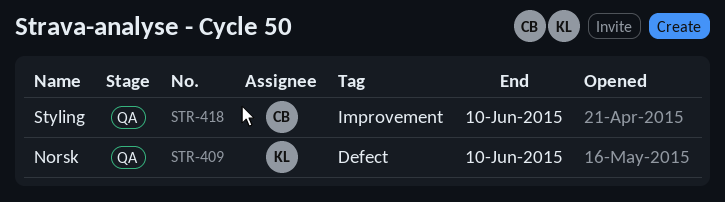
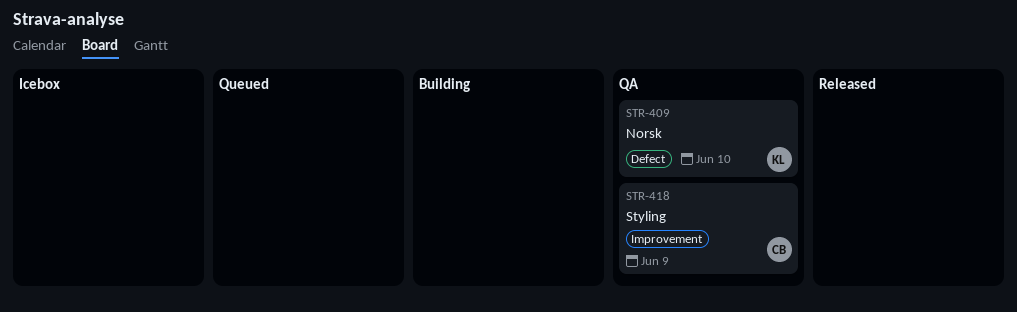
STR-418, due: Jun 10 -> Jun 9

